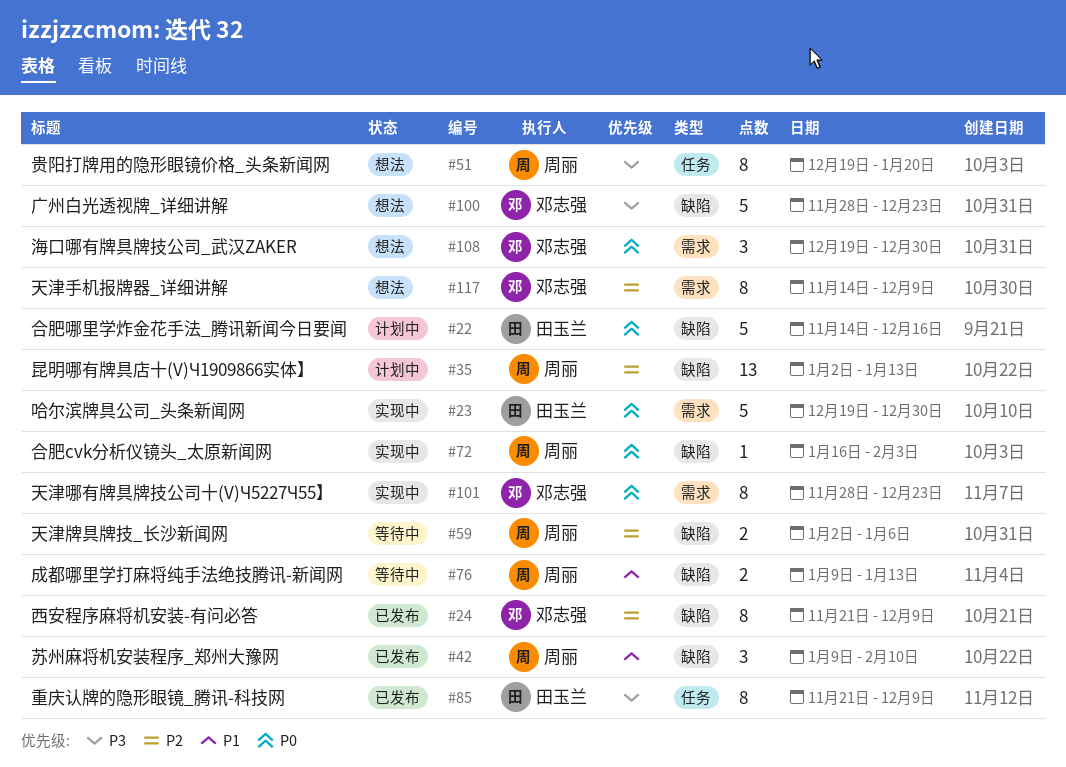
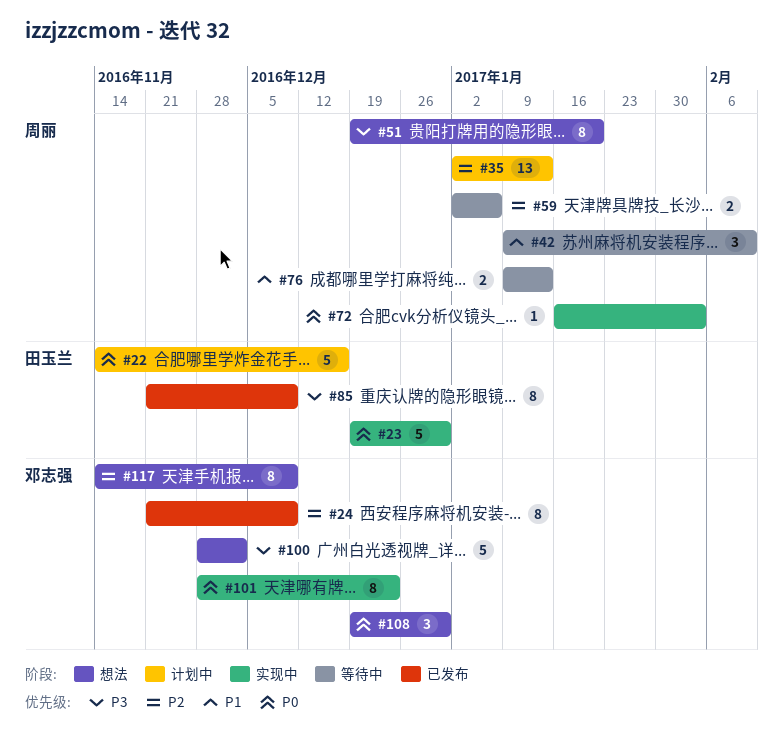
#42, status: 已发布 -> 等待中
#100, due: Dec 23 -> Dec 2

